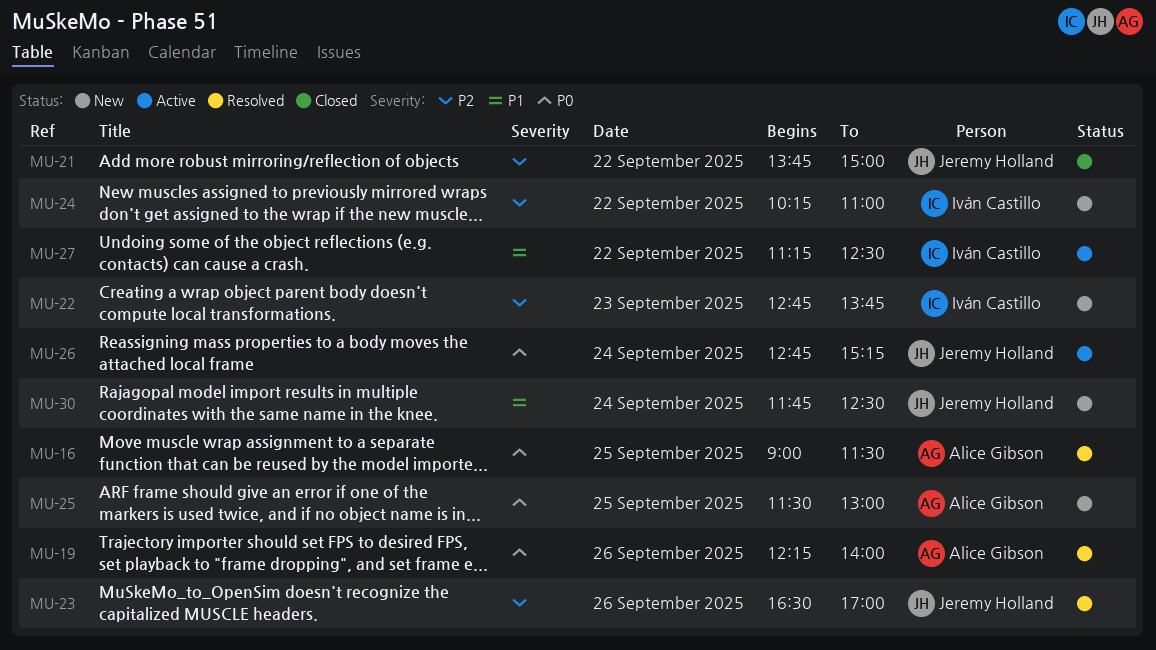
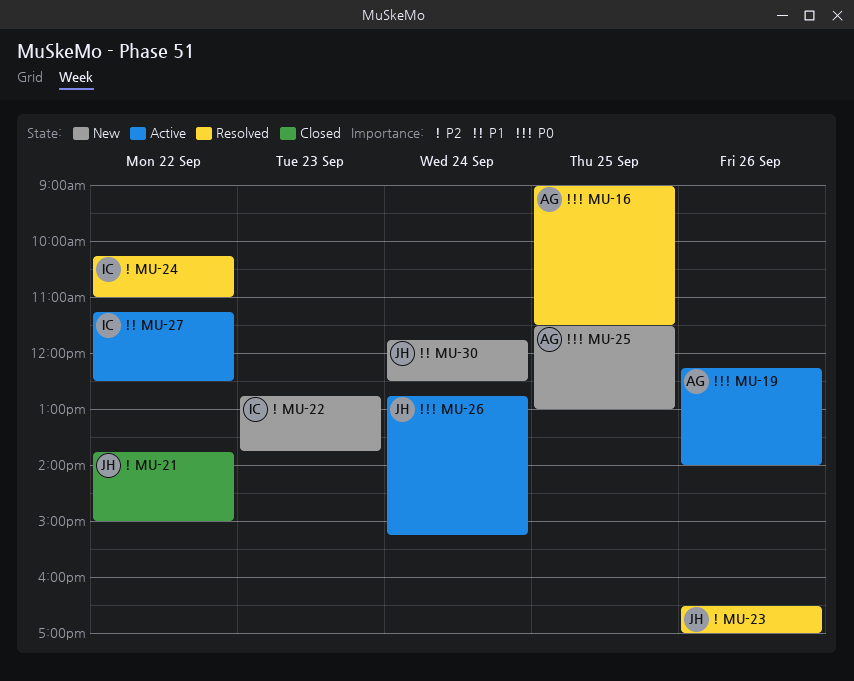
MU-19, status: Resolved -> Active
MU-24, status: New -> Resolved

